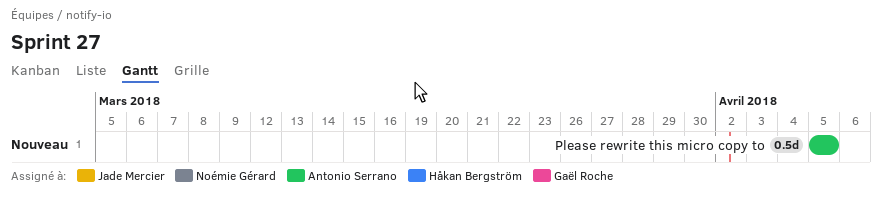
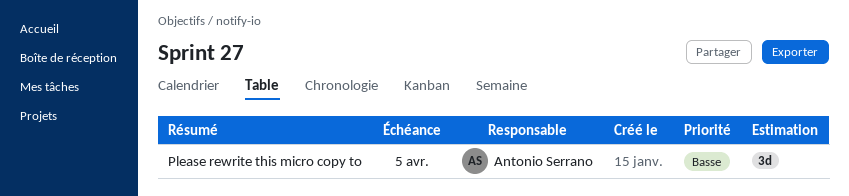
Please rewrite this micro copy to, estimate: 0.5d -> 3d

